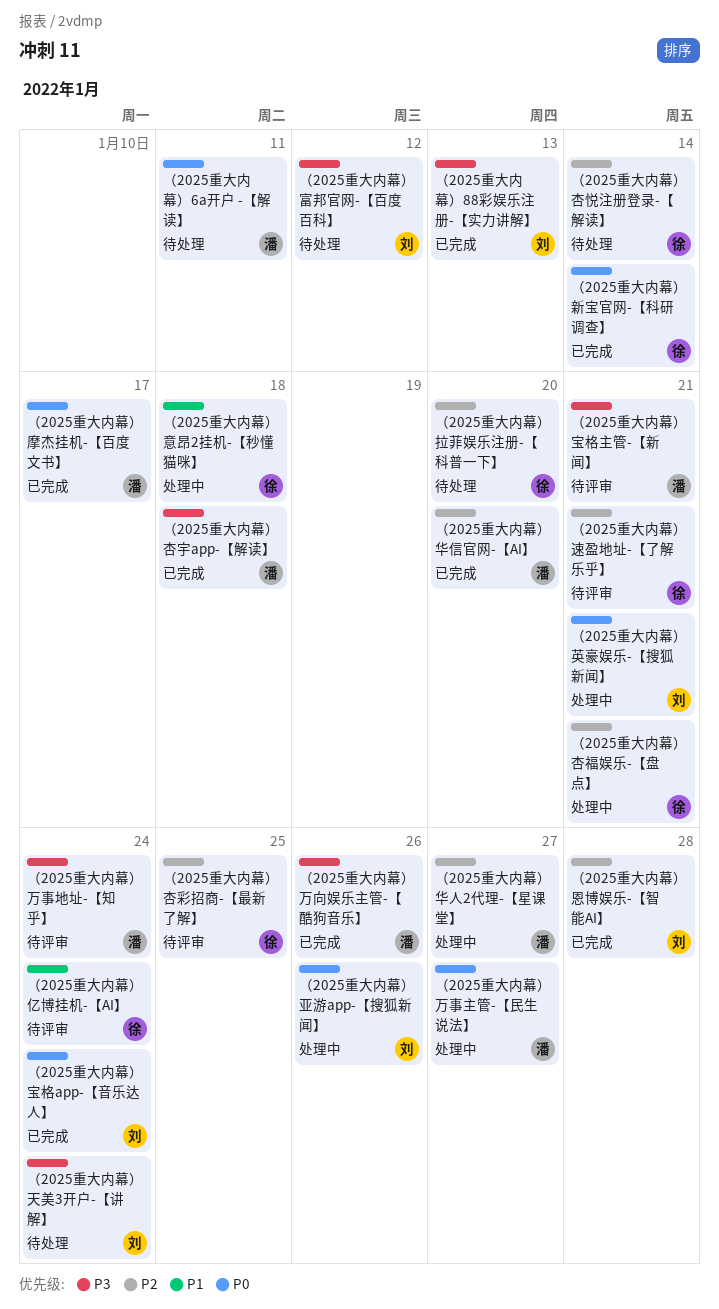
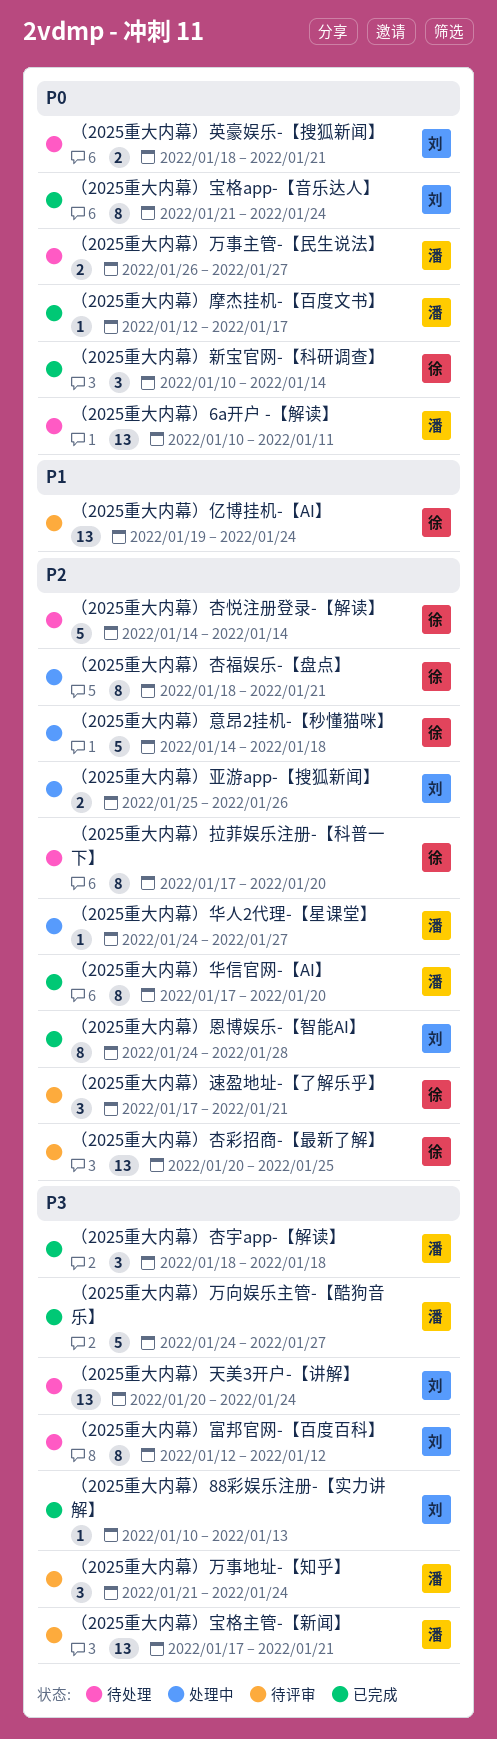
（2025重大内幕）万事主管-【民生说法】, status: 处理中 -> 待处理
（2025重大内幕）万向娱乐主管-【酷狗音乐】, due: Jan 26 -> Jan 27
（2025重大内幕）亚游app-【搜狐新闻】, priority: P0 -> P2
（2025重大内幕）意昂2挂机-【秒懂猫咪】, priority: P1 -> P2
（2025重大内幕）英豪娱乐-【搜狐新闻】, status: 处理中 -> 待处理

